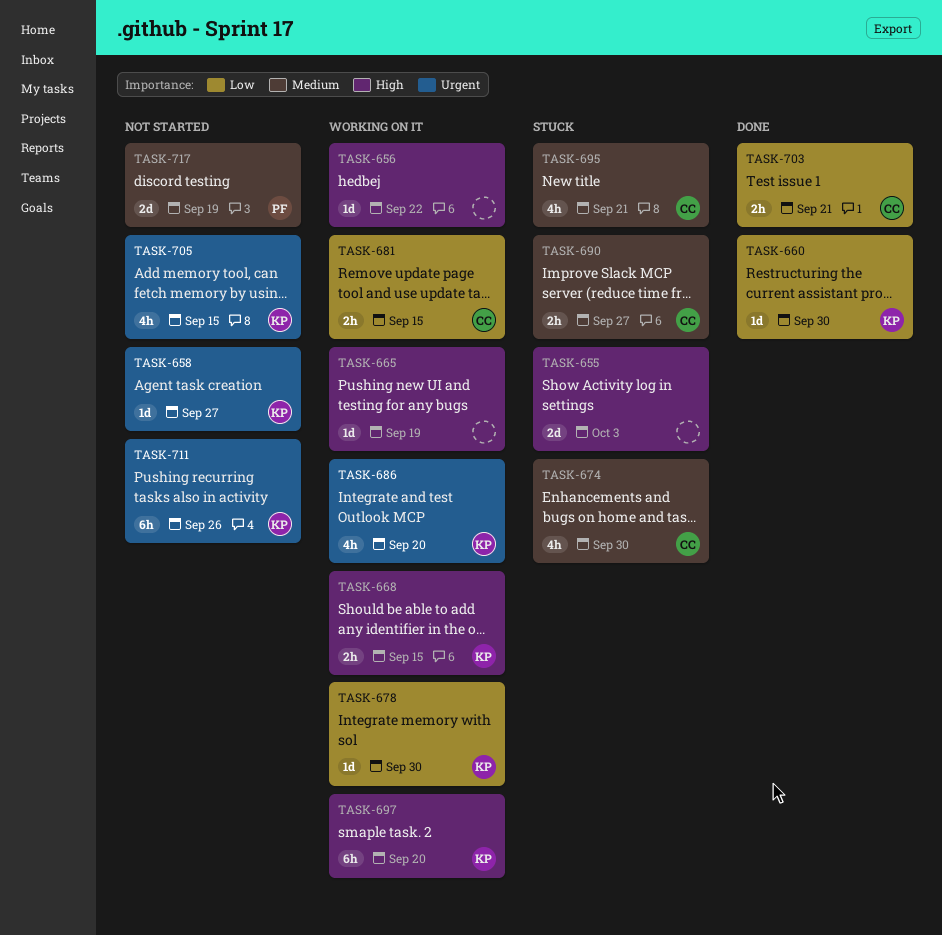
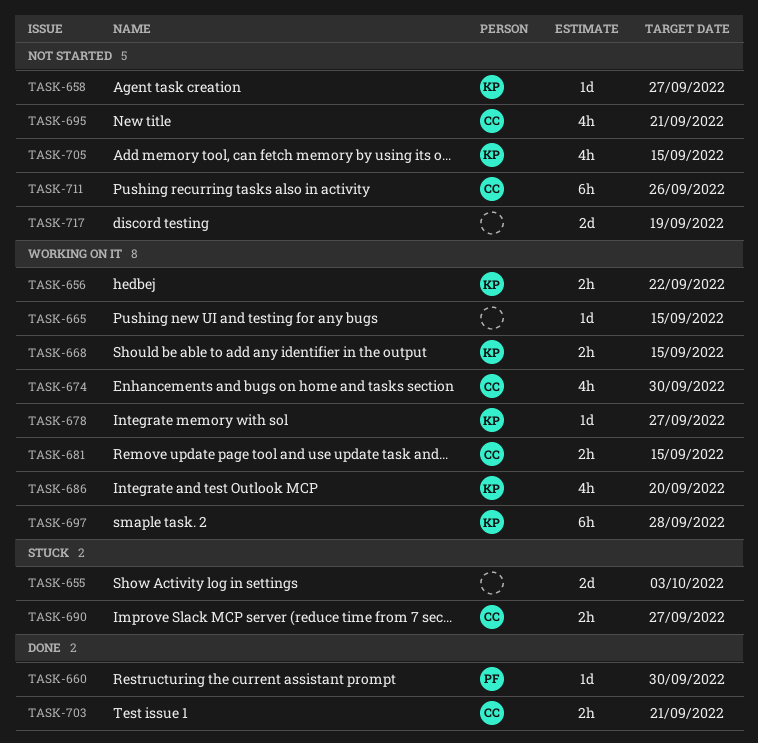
TASK-656, owner: none -> KP
TASK-656, estimate: 1d -> 2h
TASK-660, owner: KP -> PF
TASK-665, due: Sep 19 -> Sep 15
TASK-674, status: Stuck -> Working on it
TASK-678, due: Sep 30 -> Sep 27
TASK-695, status: Stuck -> Not started
TASK-697, due: Sep 20 -> Sep 28
TASK-711, owner: KP -> CC
TASK-717, owner: PF -> none

